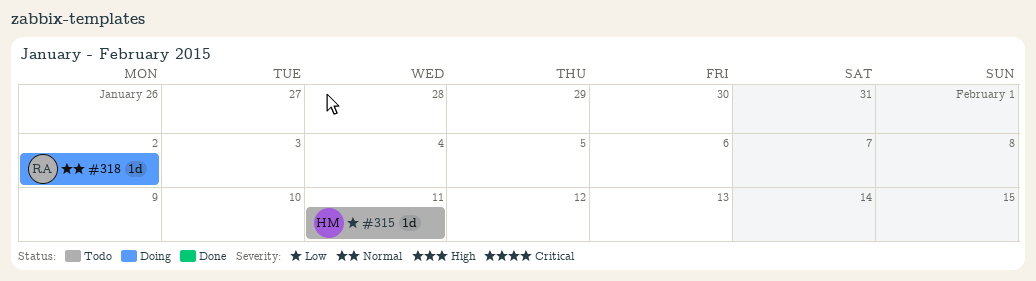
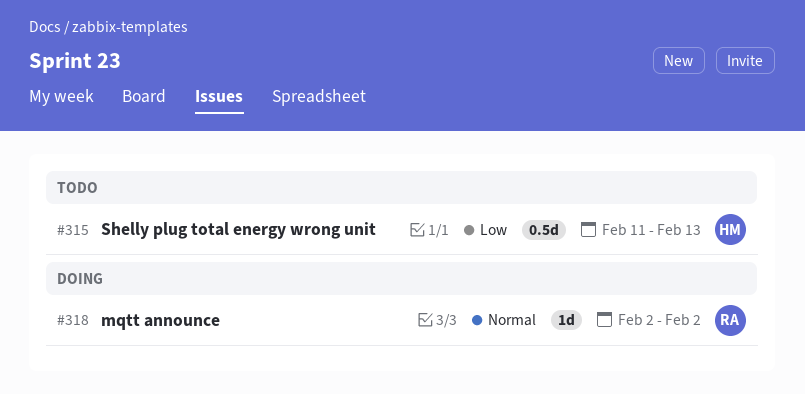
#315, estimate: 1d -> 0.5d
#315, due: Feb 11 -> Feb 13

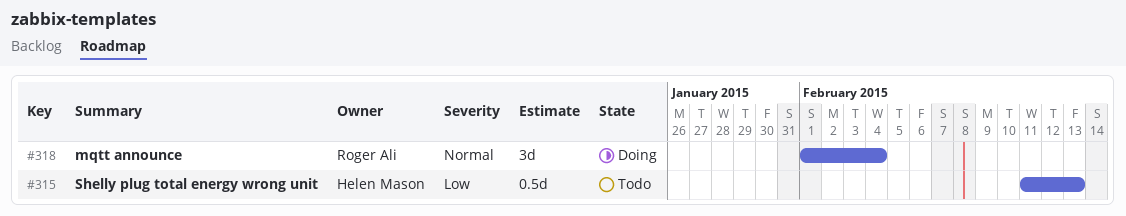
#318, estimate: 1d -> 3d
#318, start: Feb 2 -> Feb 1
#318, due: Feb 2 -> Feb 4

